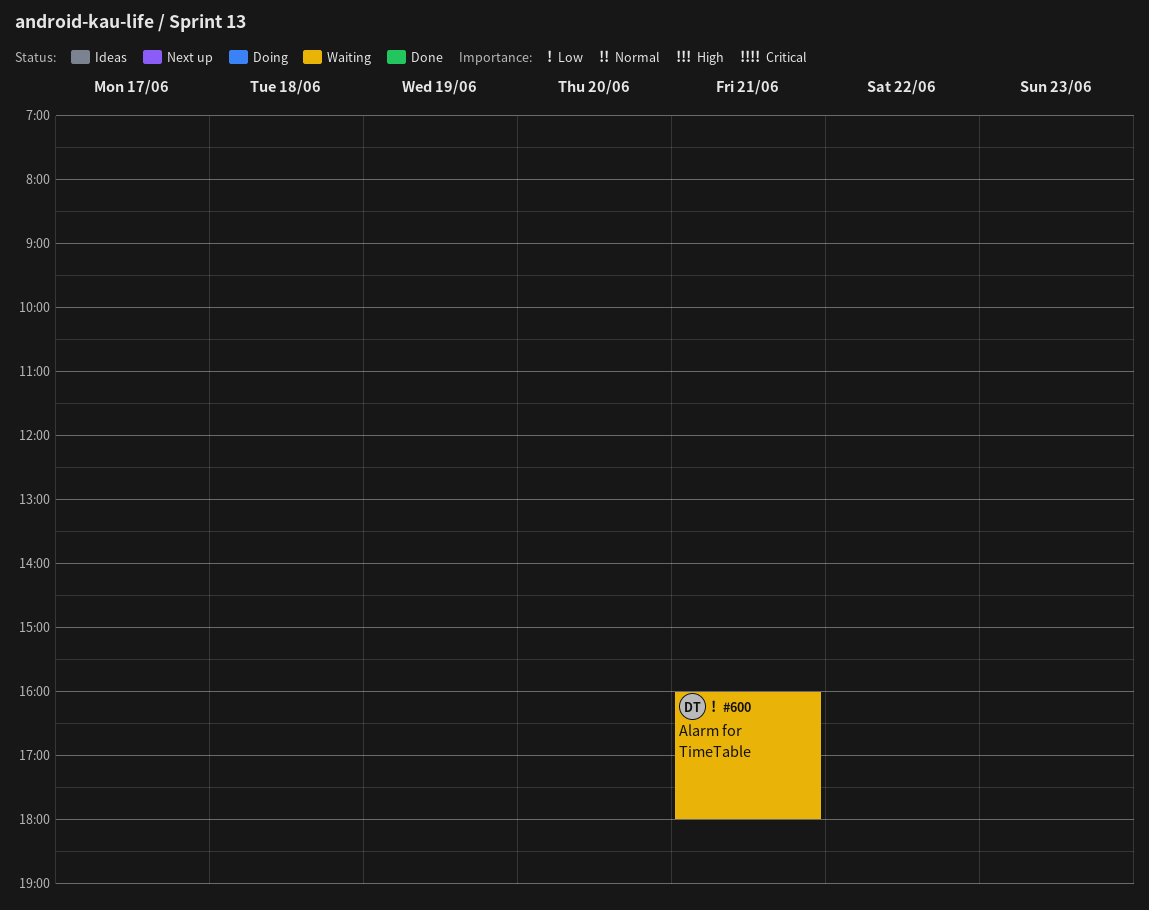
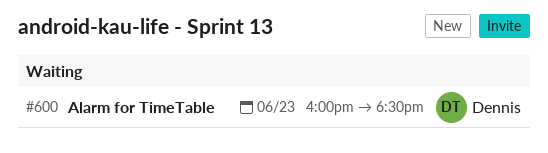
#600, day: Jun 21 -> Jun 23
#600, ends: 18:00 -> 18:30

